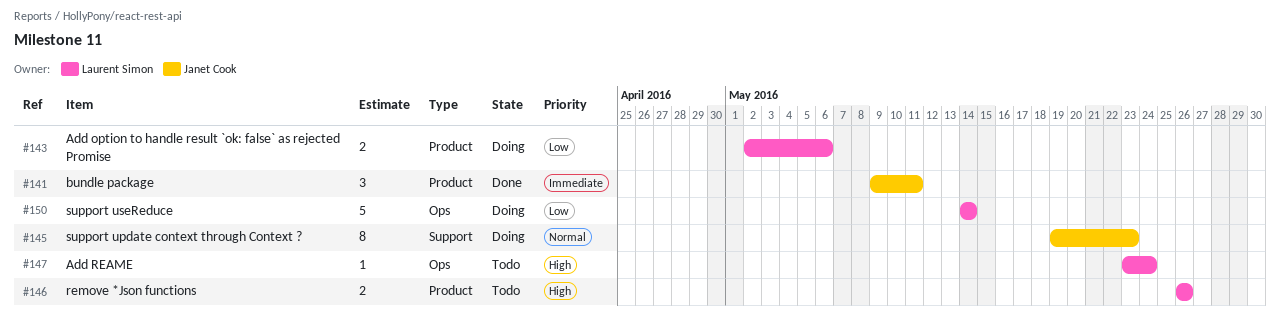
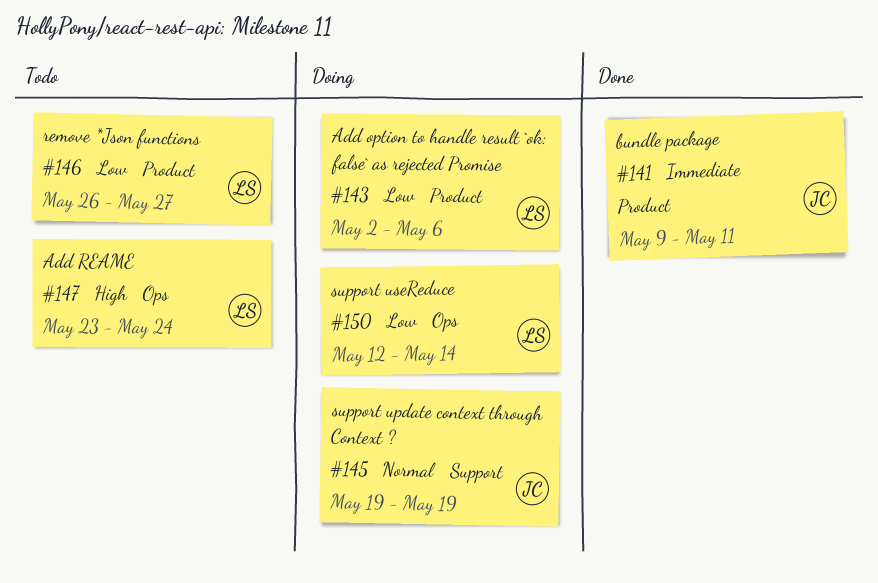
#145, due: May 23 -> May 19
#146, priority: High -> Low
#146, due: May 26 -> May 27
#150, start: May 14 -> May 12

